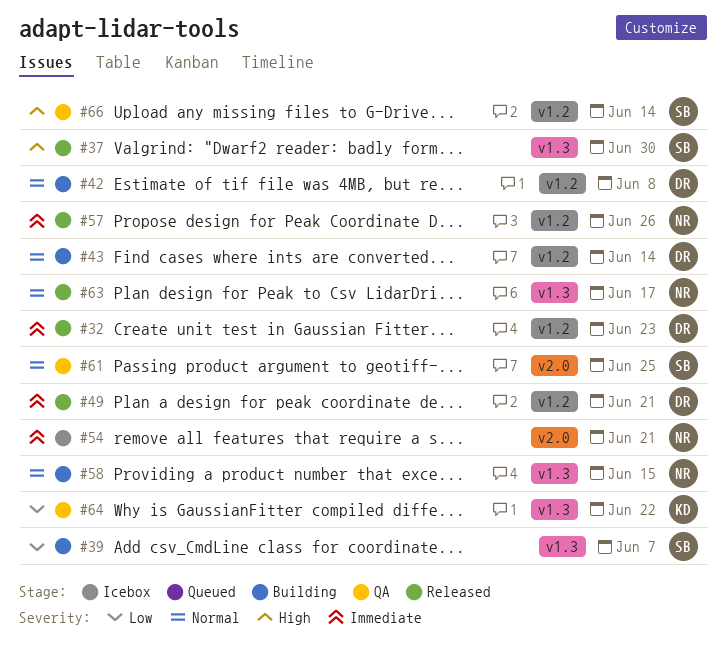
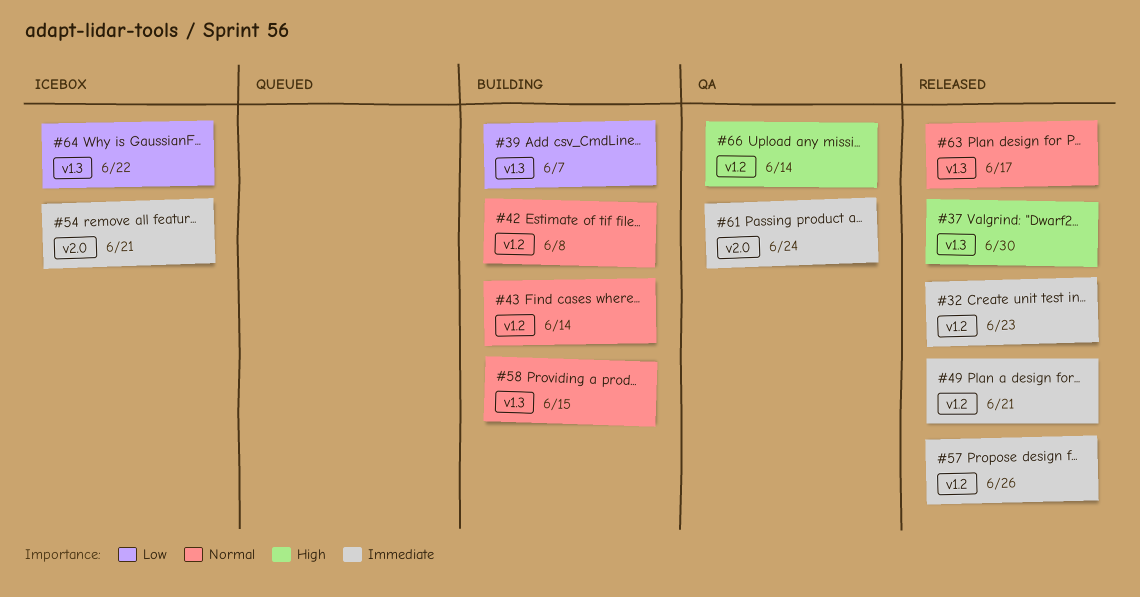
#61, priority: Normal -> Immediate
#61, due: Jun 25 -> Jun 24
#64, status: QA -> Icebox

